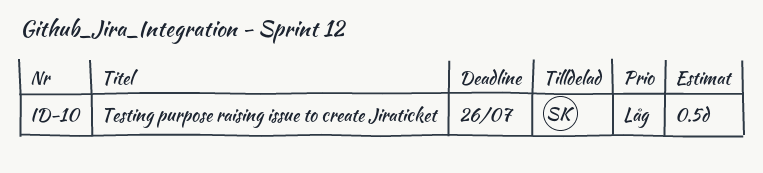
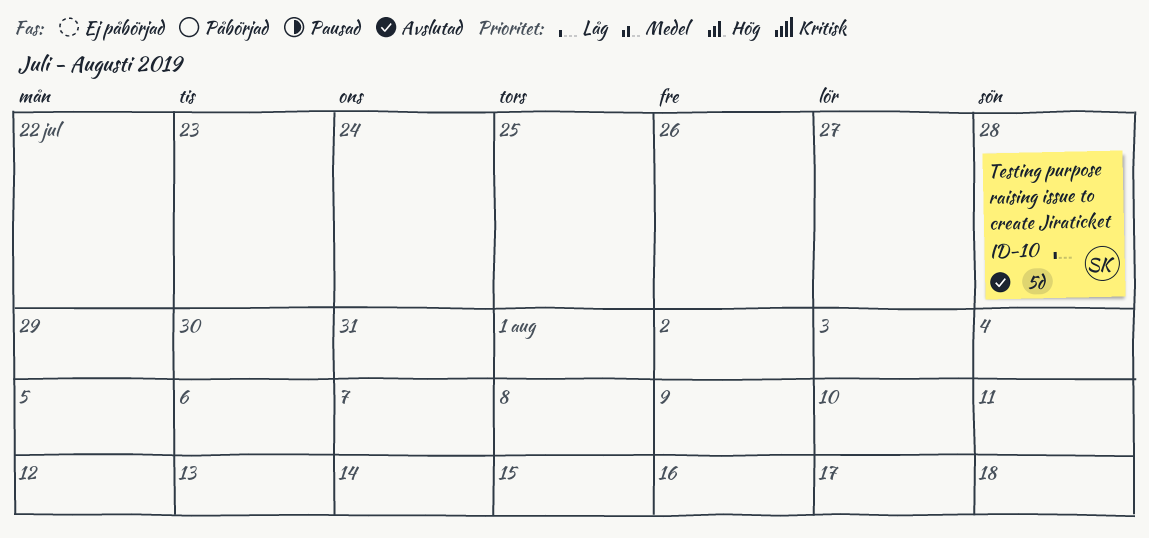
ID-10, estimate: 0.5d -> 5d
ID-10, due: Jul 26 -> Jul 28

